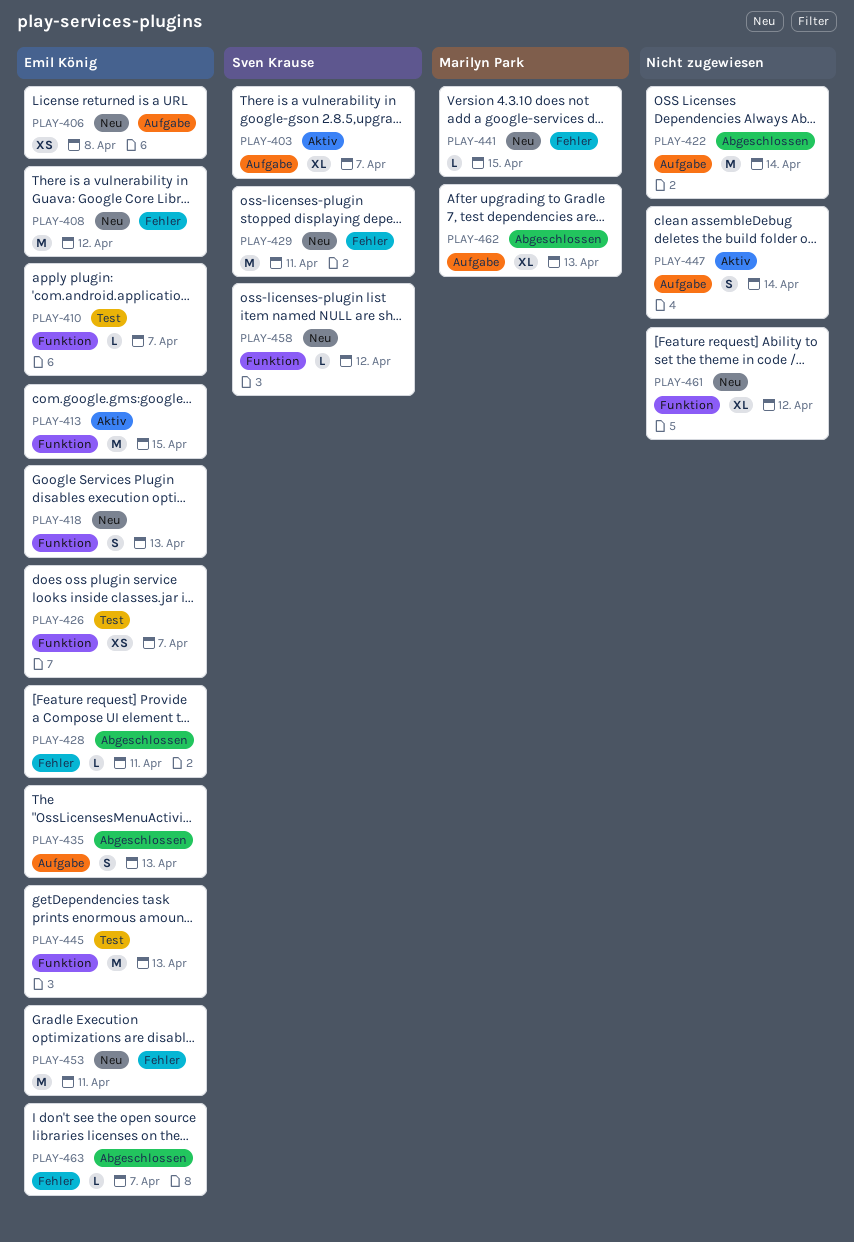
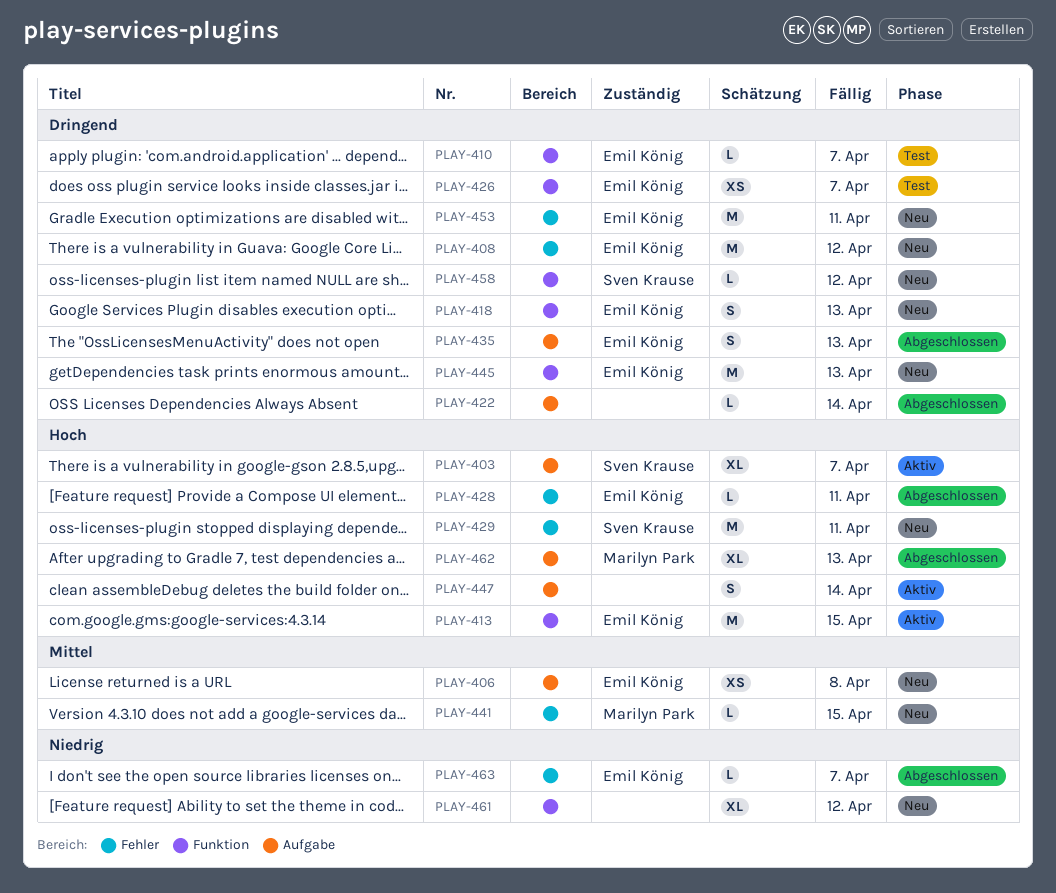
PLAY-422, estimate: M -> L
PLAY-445, status: Test -> Neu

